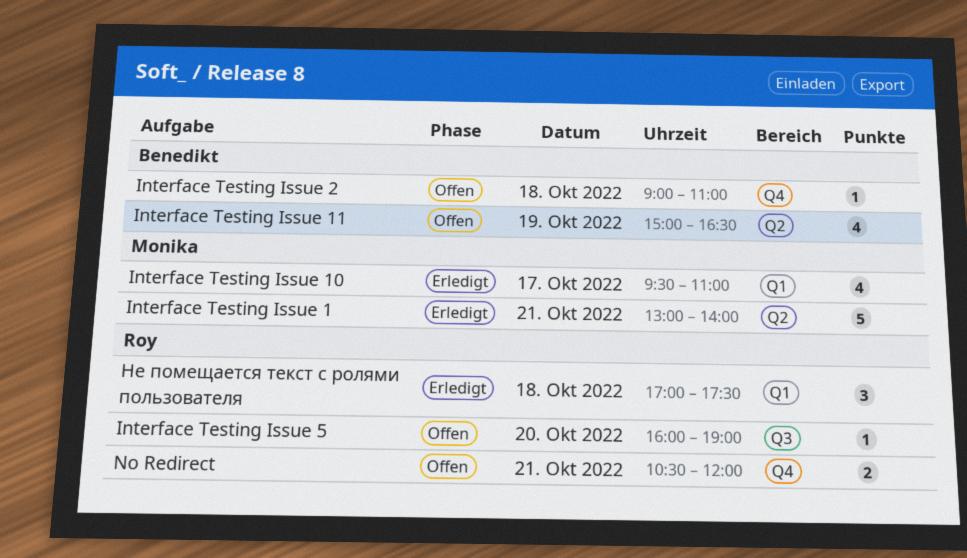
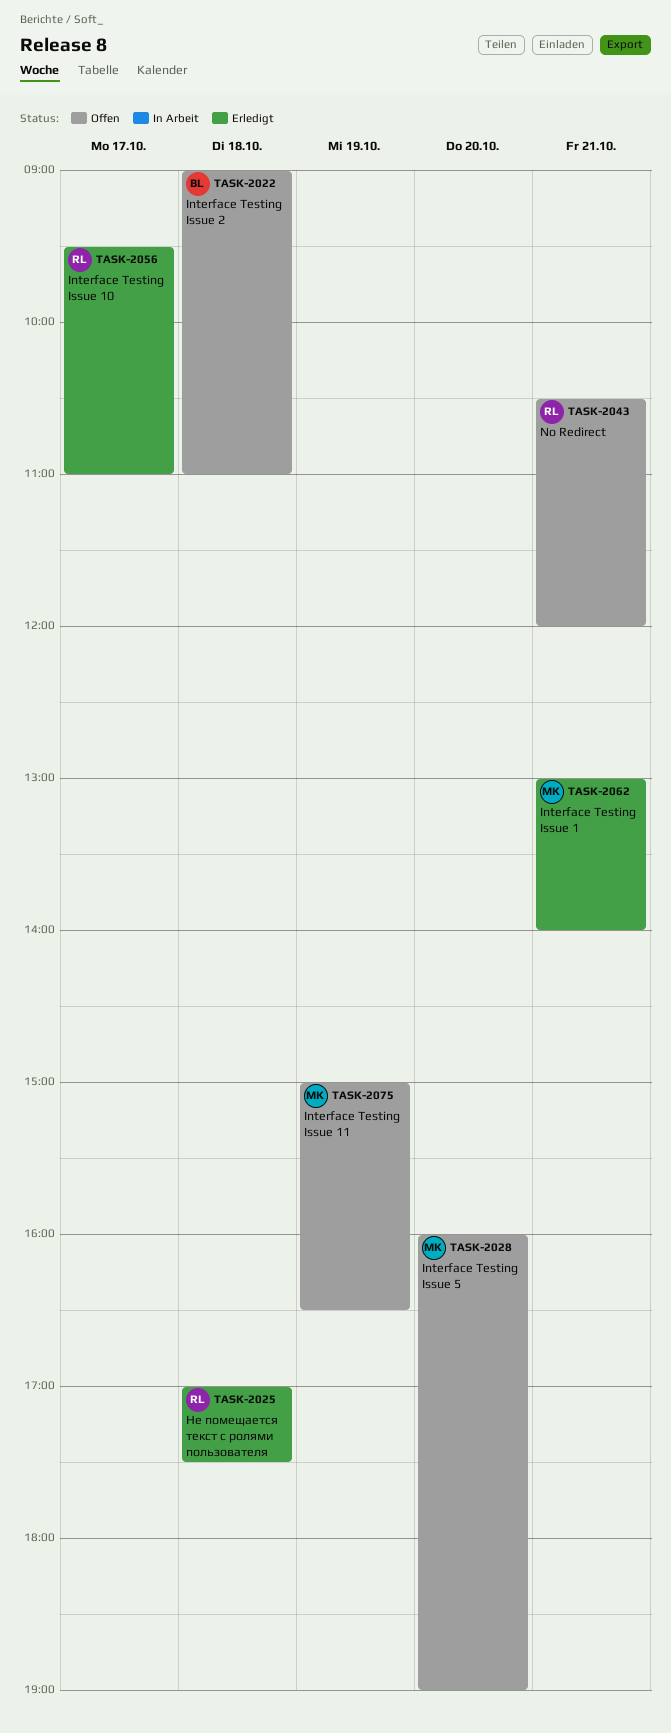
Interface Testing Issue 10, owner: Monika -> Roy
Interface Testing Issue 11, owner: Benedikt -> Monika
Interface Testing Issue 5, owner: Roy -> Monika

